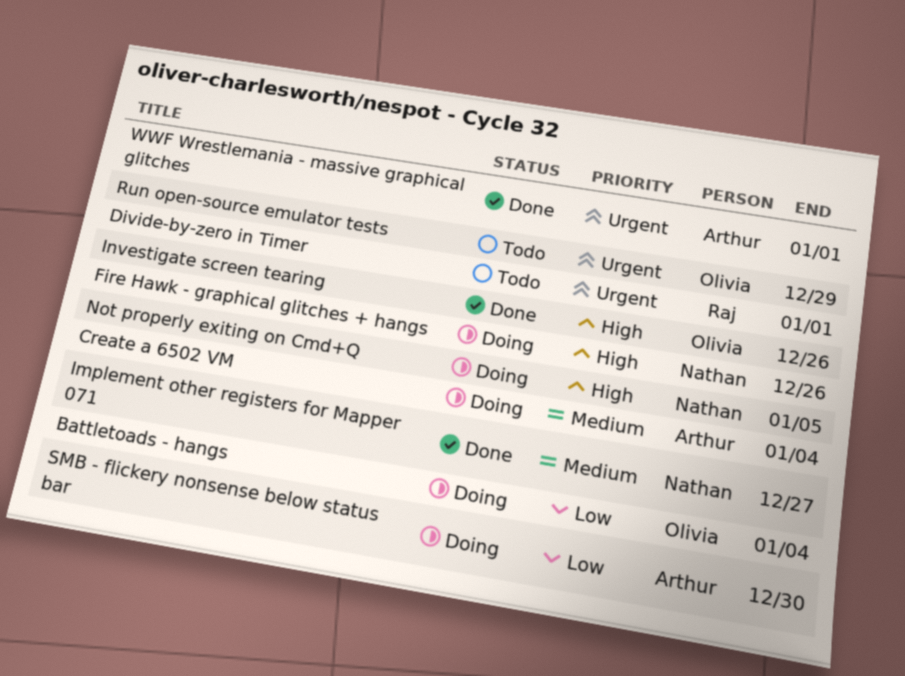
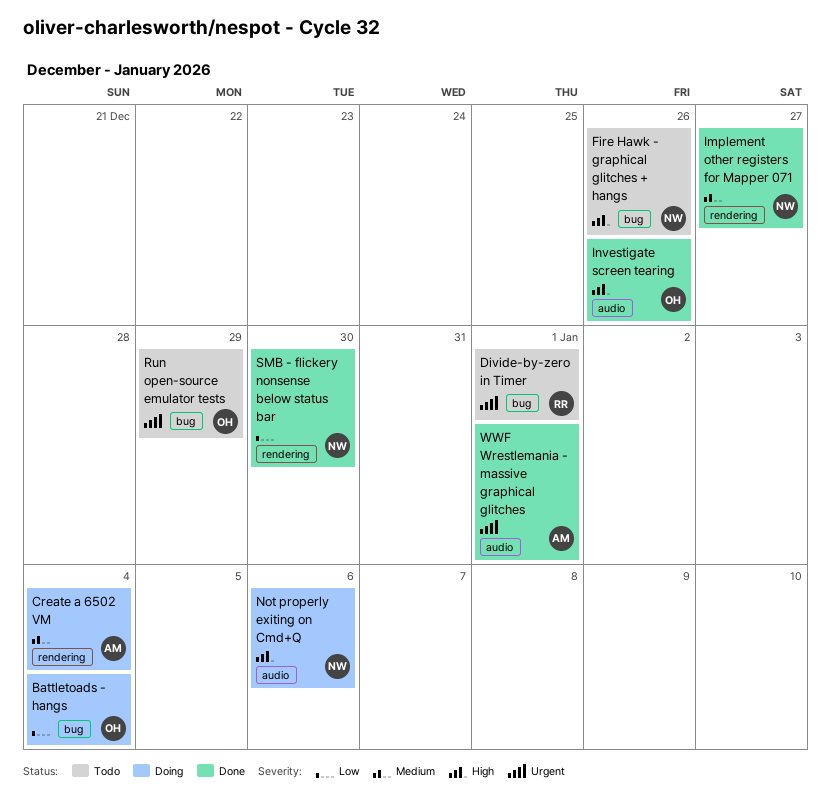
Fire Hawk - graphical glitches + hangs, status: Doing -> Todo
Not properly exiting on Cmd+Q, due: Jan 5 -> Jan 6
SMB - flickery nonsense below status bar, status: Doing -> Done
SMB - flickery nonsense below status bar, owner: Arthur -> Nathan

